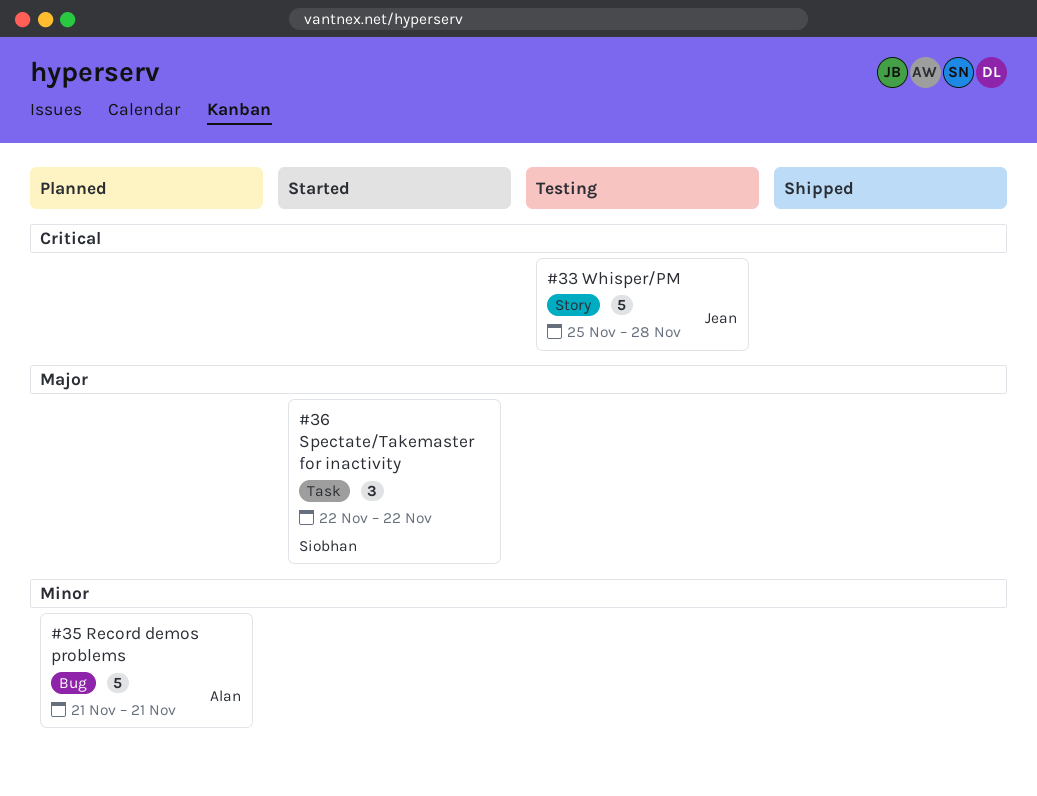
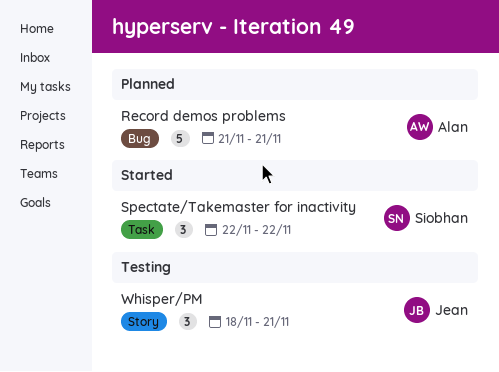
Whisper/PM, estimate: 5 -> 3
Whisper/PM, start: Nov 25 -> Nov 18
Whisper/PM, due: Nov 28 -> Nov 21

